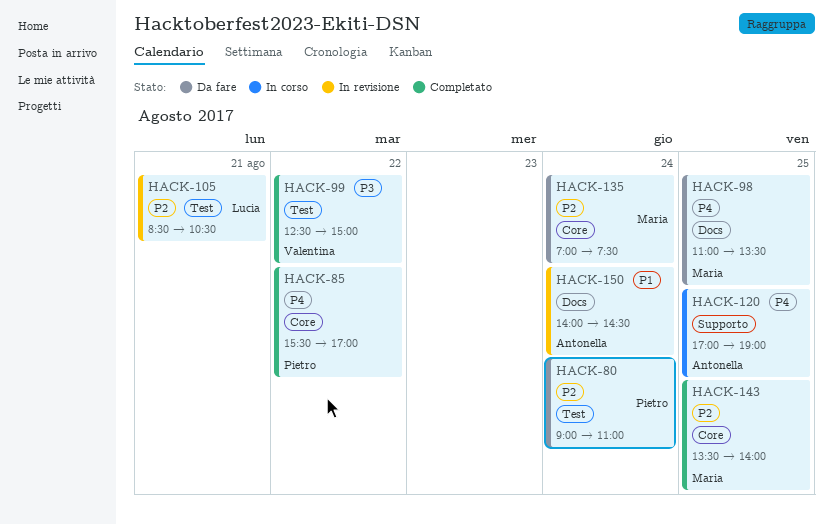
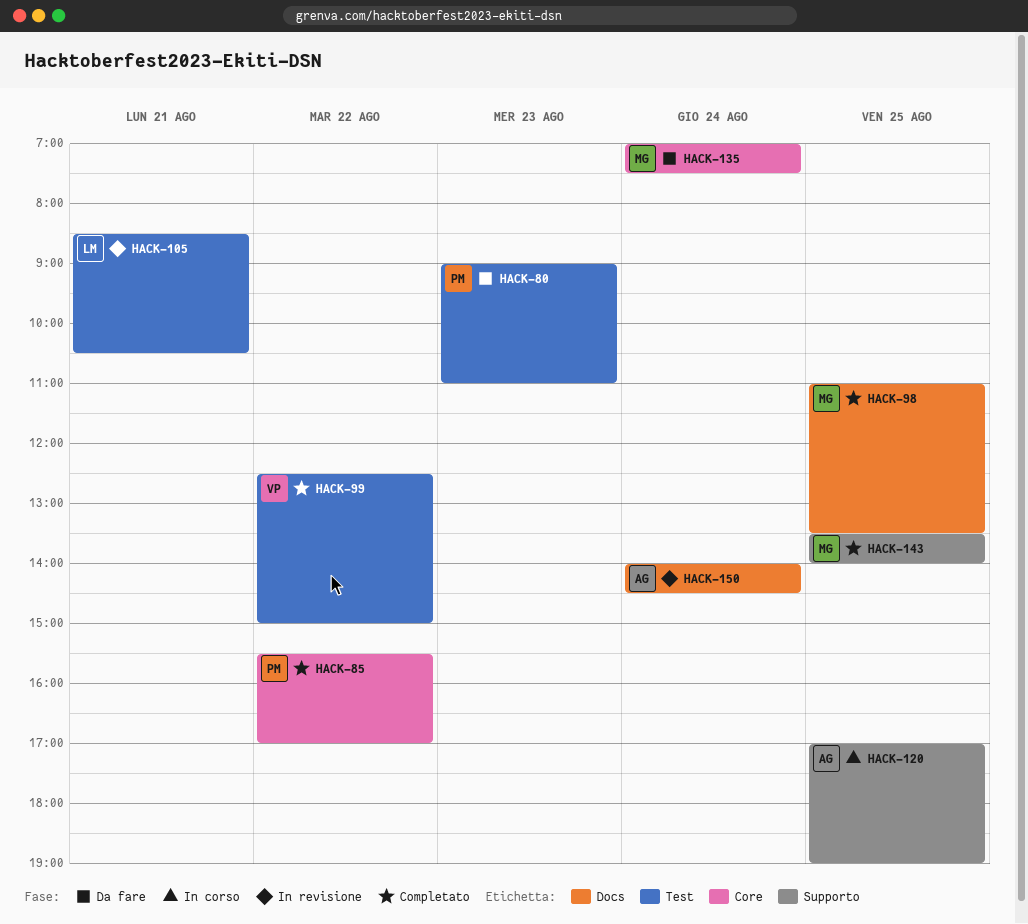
HACK-80, day: Aug 24 -> Aug 23
HACK-98, status: Da fare -> Completato
HACK-143, label: Core -> Supporto

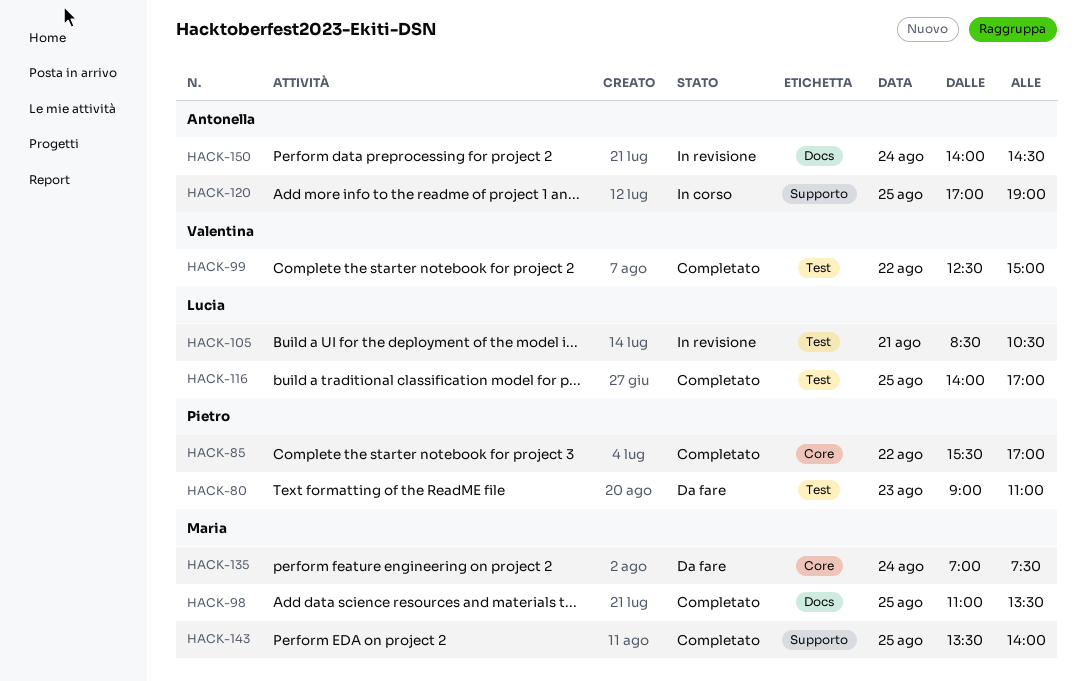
HACK-116: none -> present

